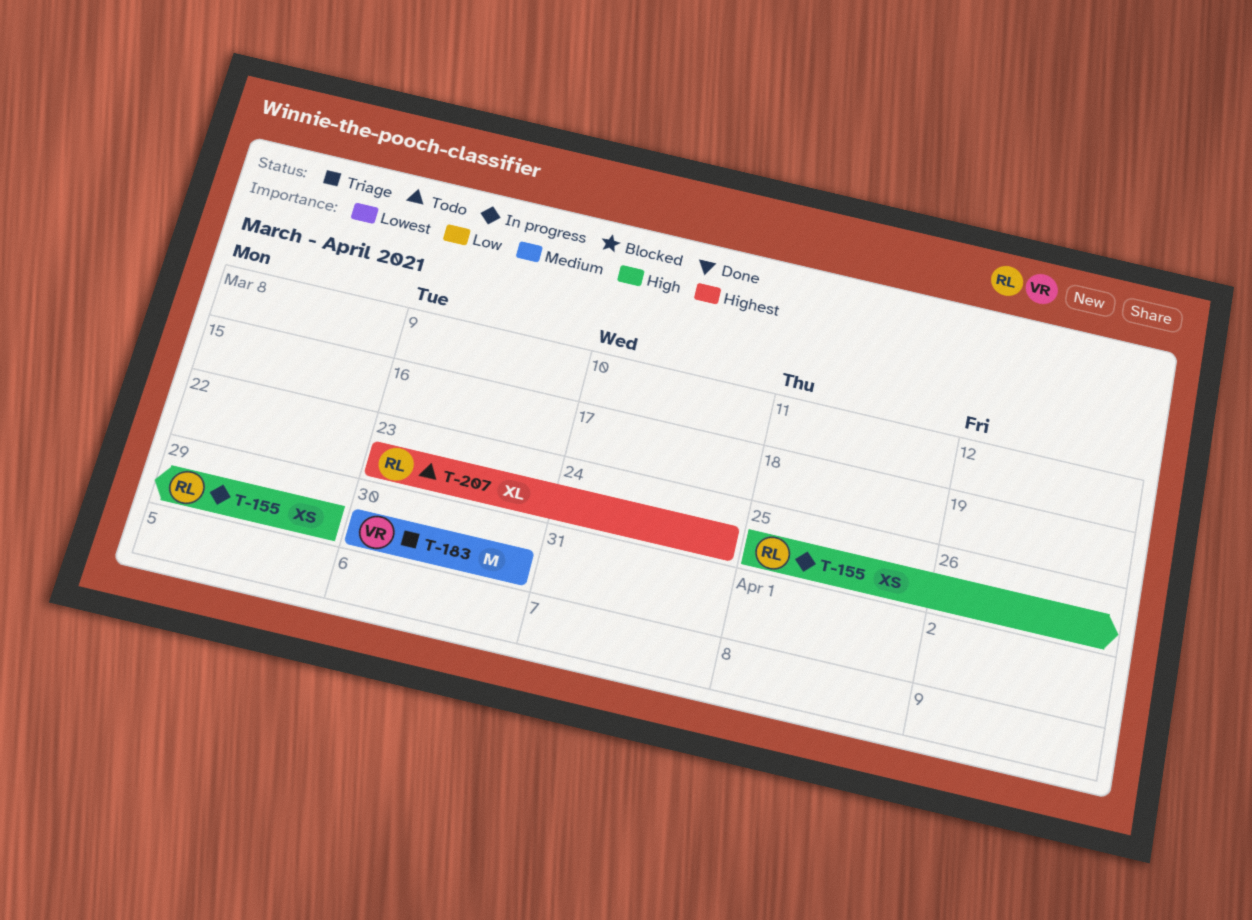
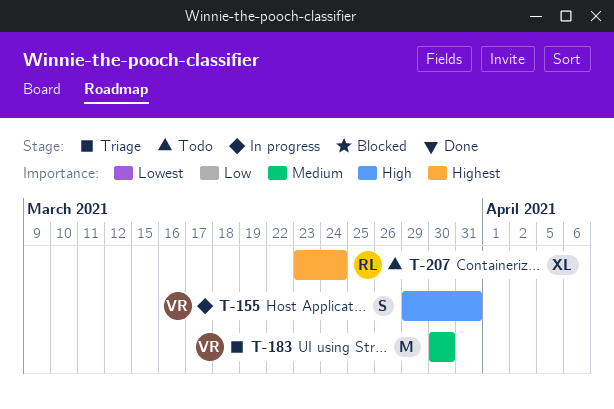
T-155, owner: RL -> VR
T-155, estimate: XS -> S
T-155, start: Mar 25 -> Mar 29
T-155, due: Mar 29 -> Mar 31

